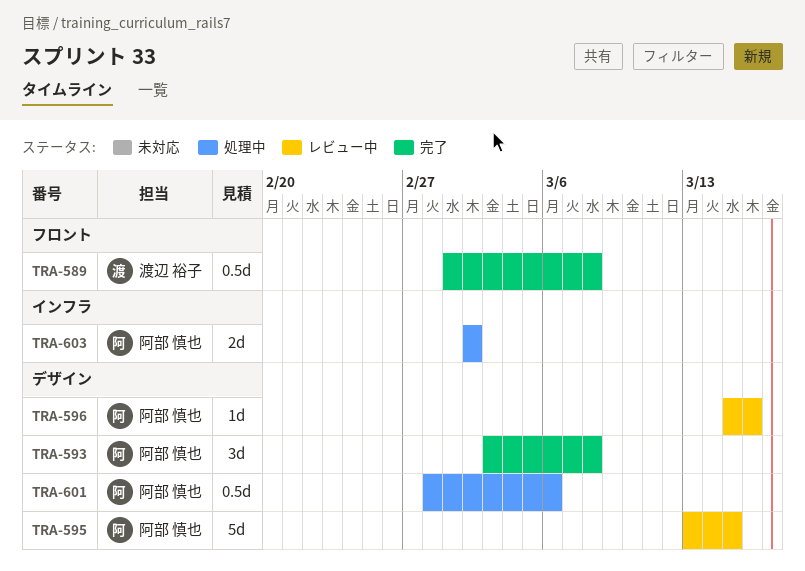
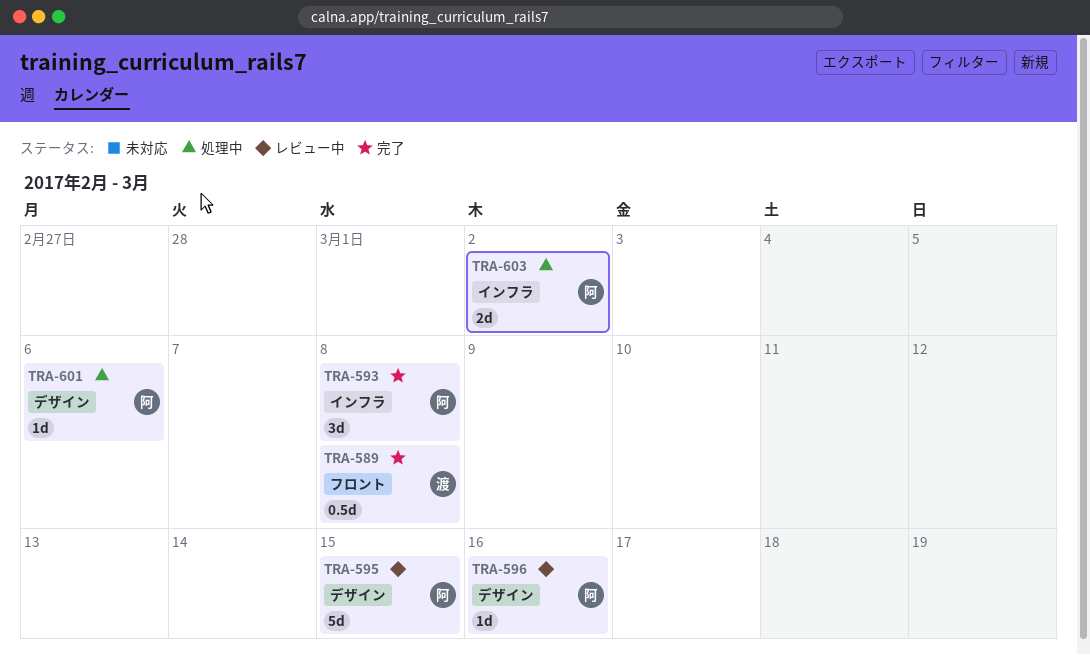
TRA-593, label: デザイン -> インフラ
TRA-601, estimate: 0.5d -> 1d

